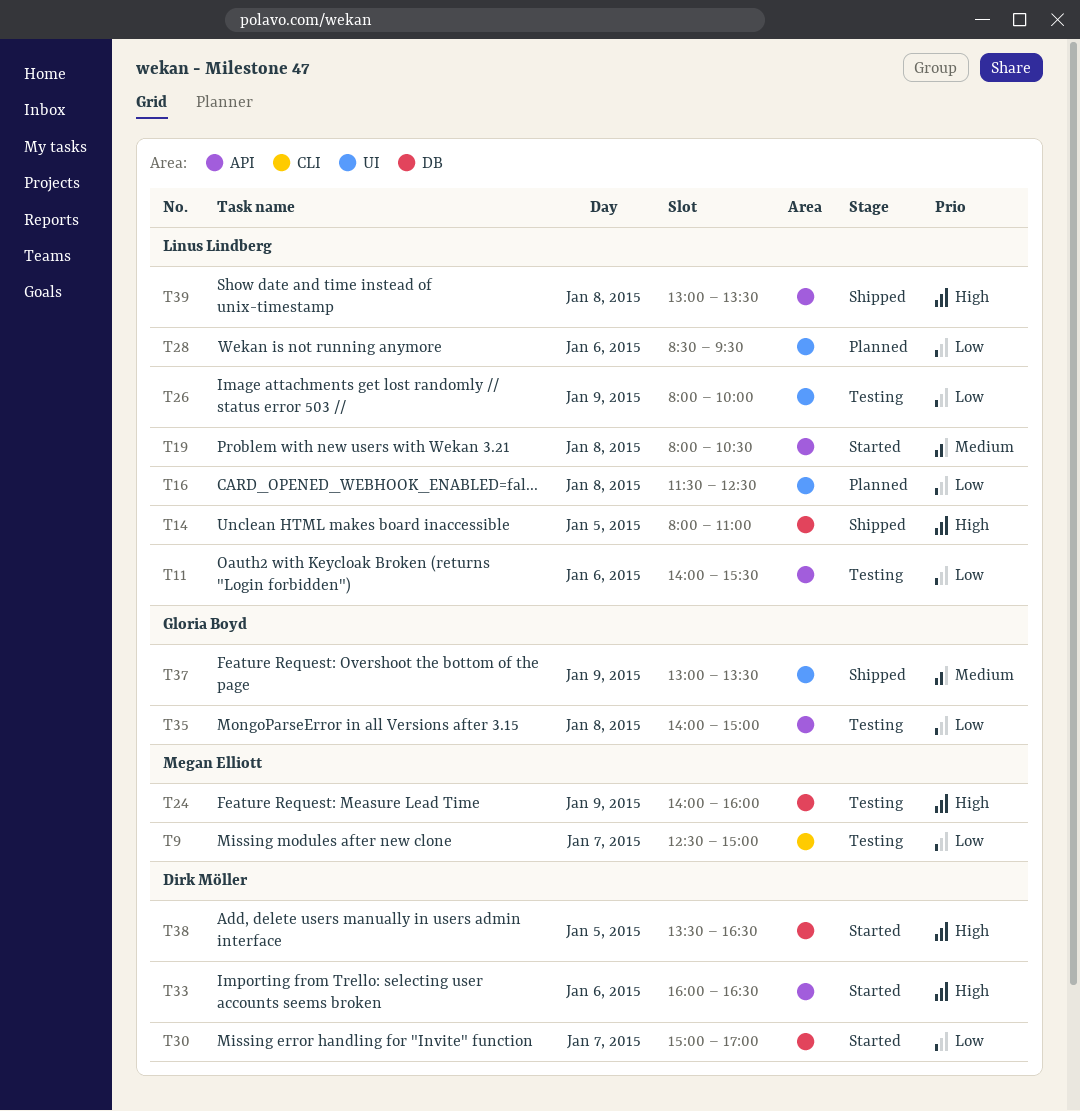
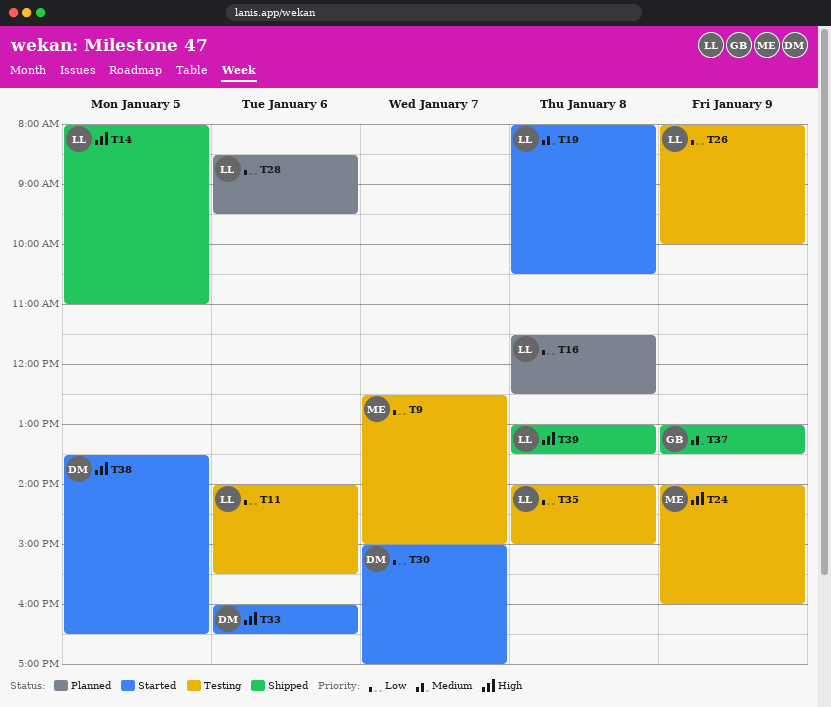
T35, owner: Gloria Boyd -> Linus Lindberg

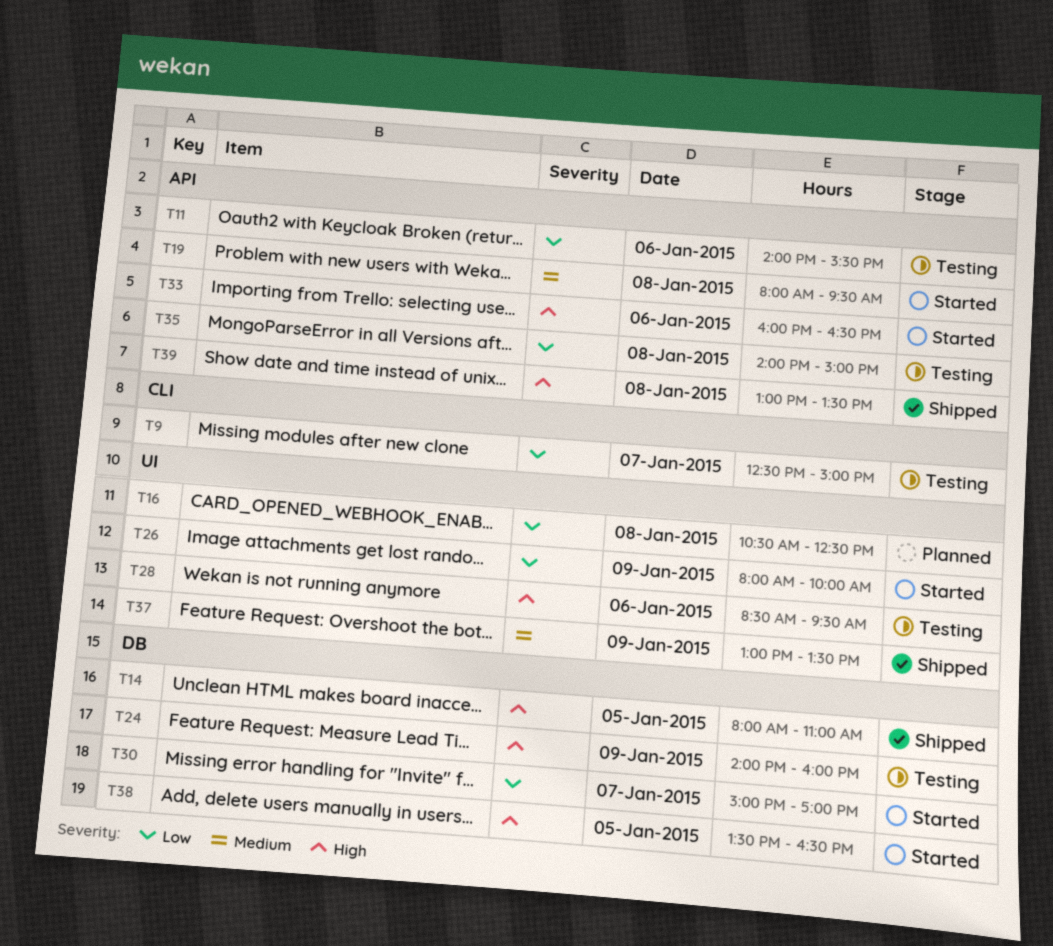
T16, begins: 11:30 -> 10:30
T19, ends: 10:30 -> 09:30
T26, status: Testing -> Started
T28, status: Planned -> Testing
T28, priority: Low -> High

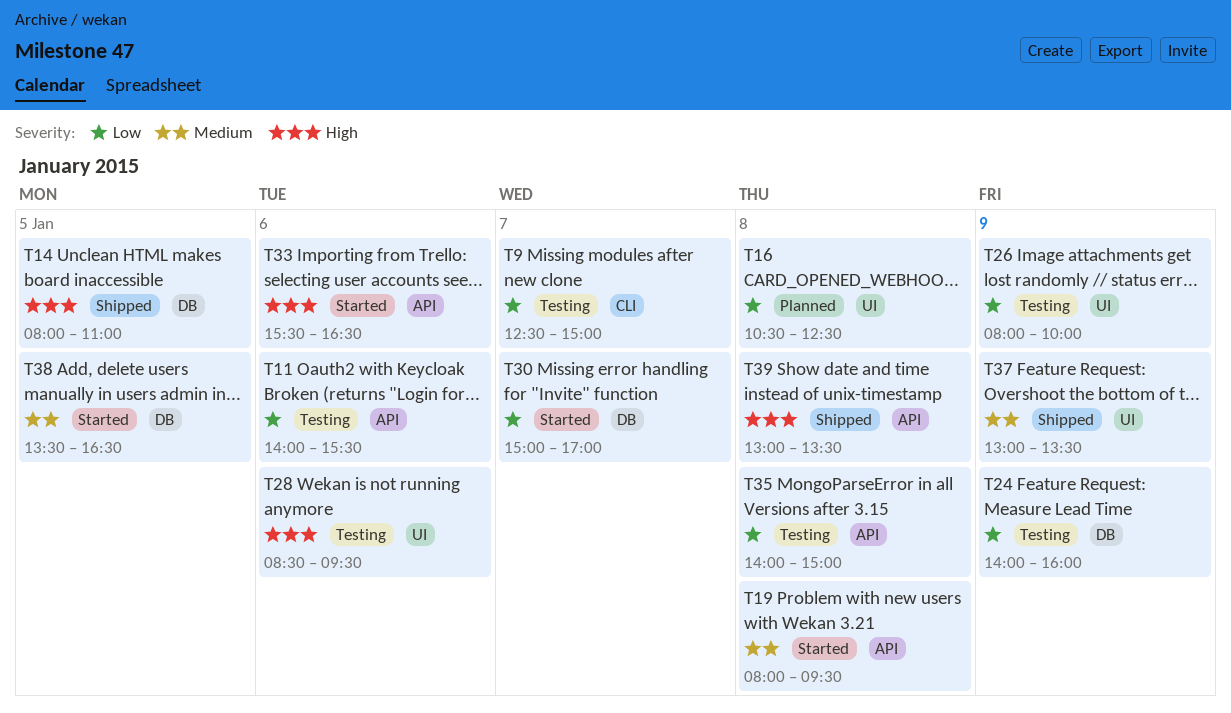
T24, priority: High -> Low
T26, status: Started -> Testing
T33, begins: 16:00 -> 15:30
T38, priority: High -> Medium

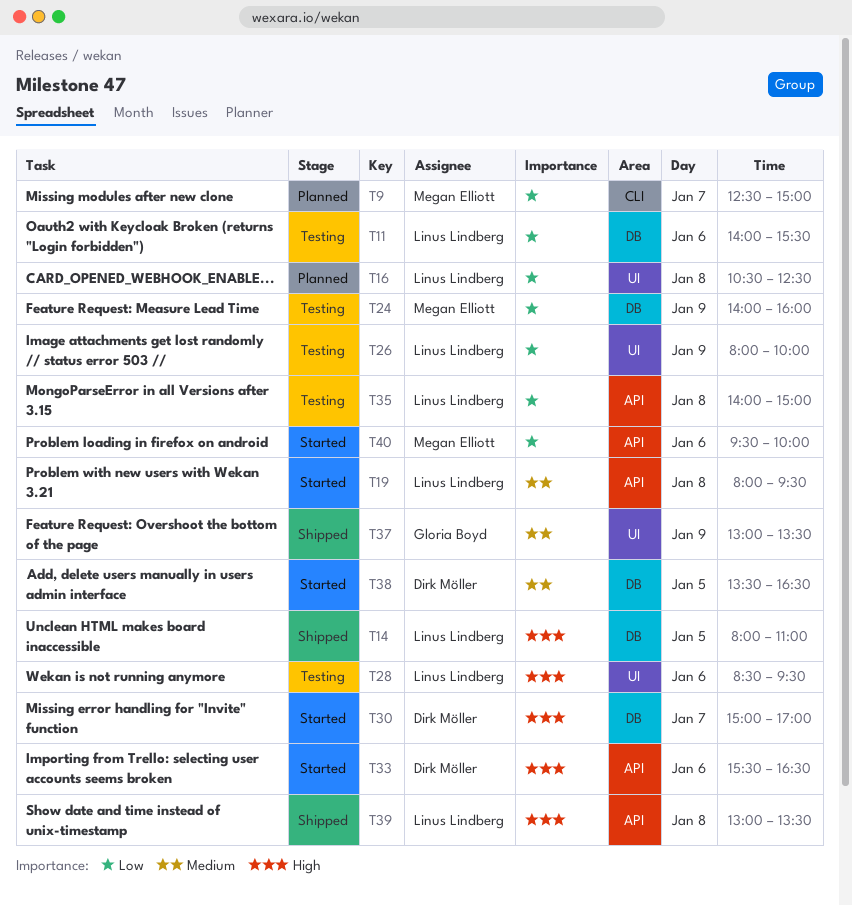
T9, status: Testing -> Planned
T11, label: API -> DB
T30, priority: Low -> High
T40: none -> present

